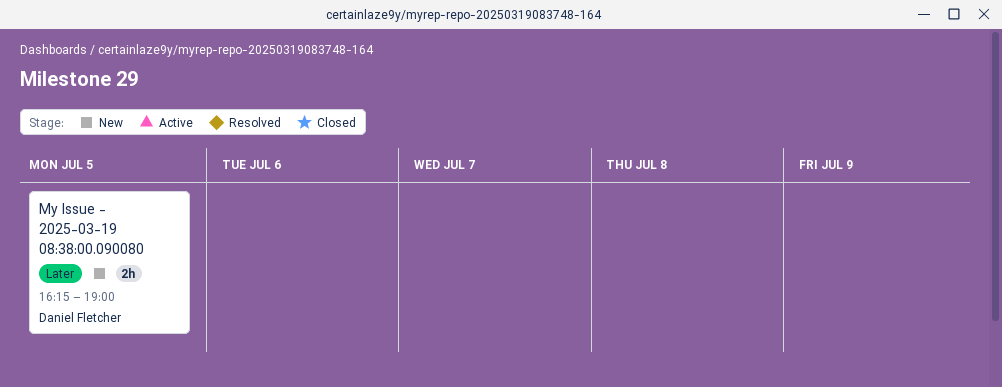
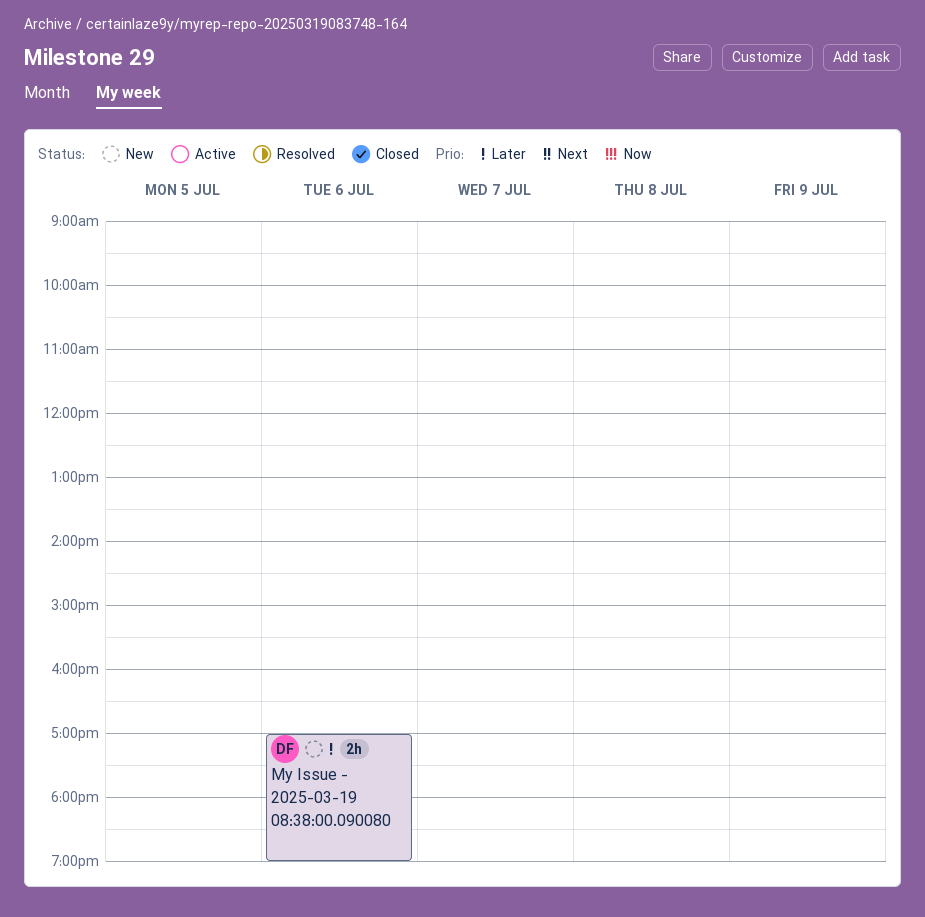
My Issue - 2025-03-19 08:38:00.090080, day: Jul 5 -> Jul 6
My Issue - 2025-03-19 08:38:00.090080, begins: 16:15 -> 17:00

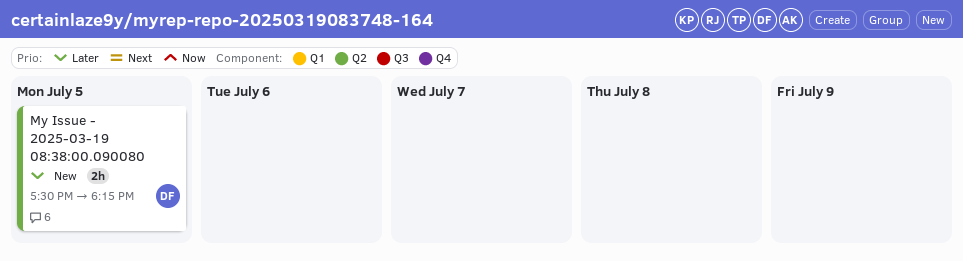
My Issue - 2025-03-19 08:38:00.090080, day: Jul 6 -> Jul 5
My Issue - 2025-03-19 08:38:00.090080, begins: 17:00 -> 17:30
My Issue - 2025-03-19 08:38:00.090080, ends: 19:00 -> 18:15

